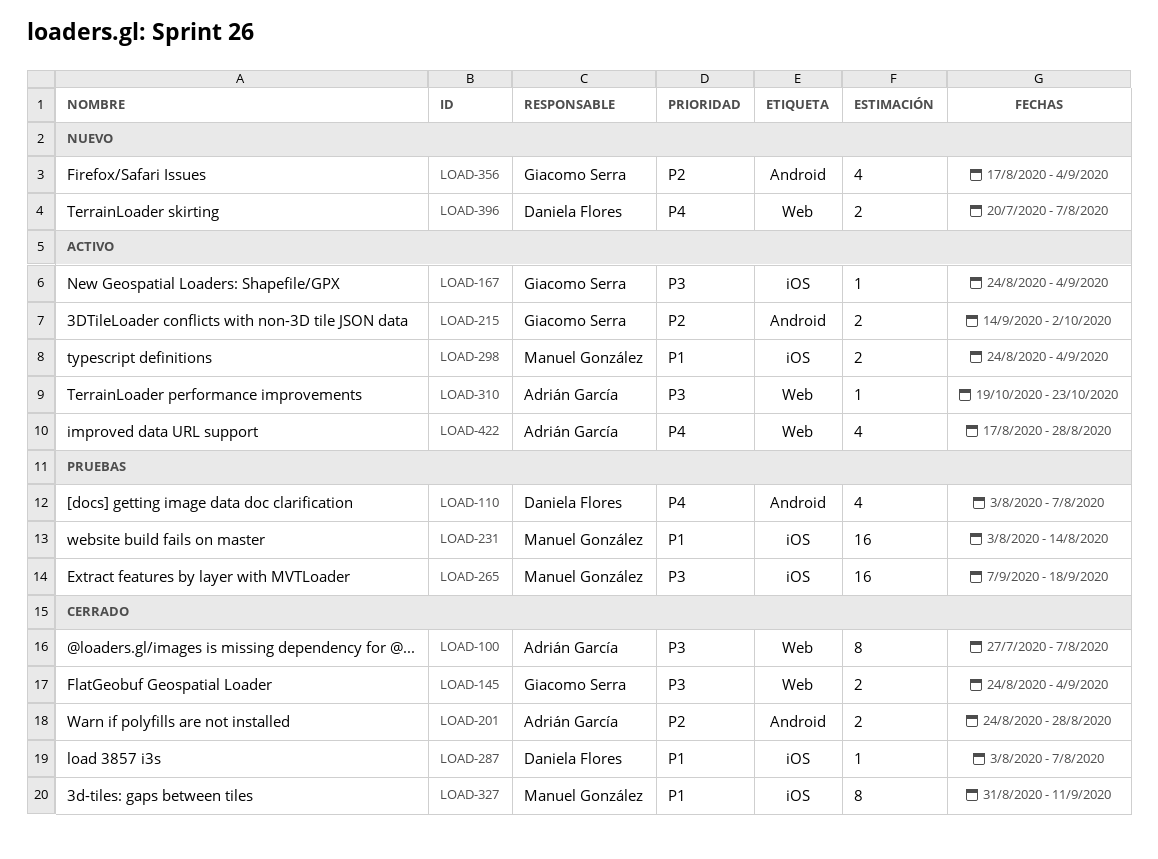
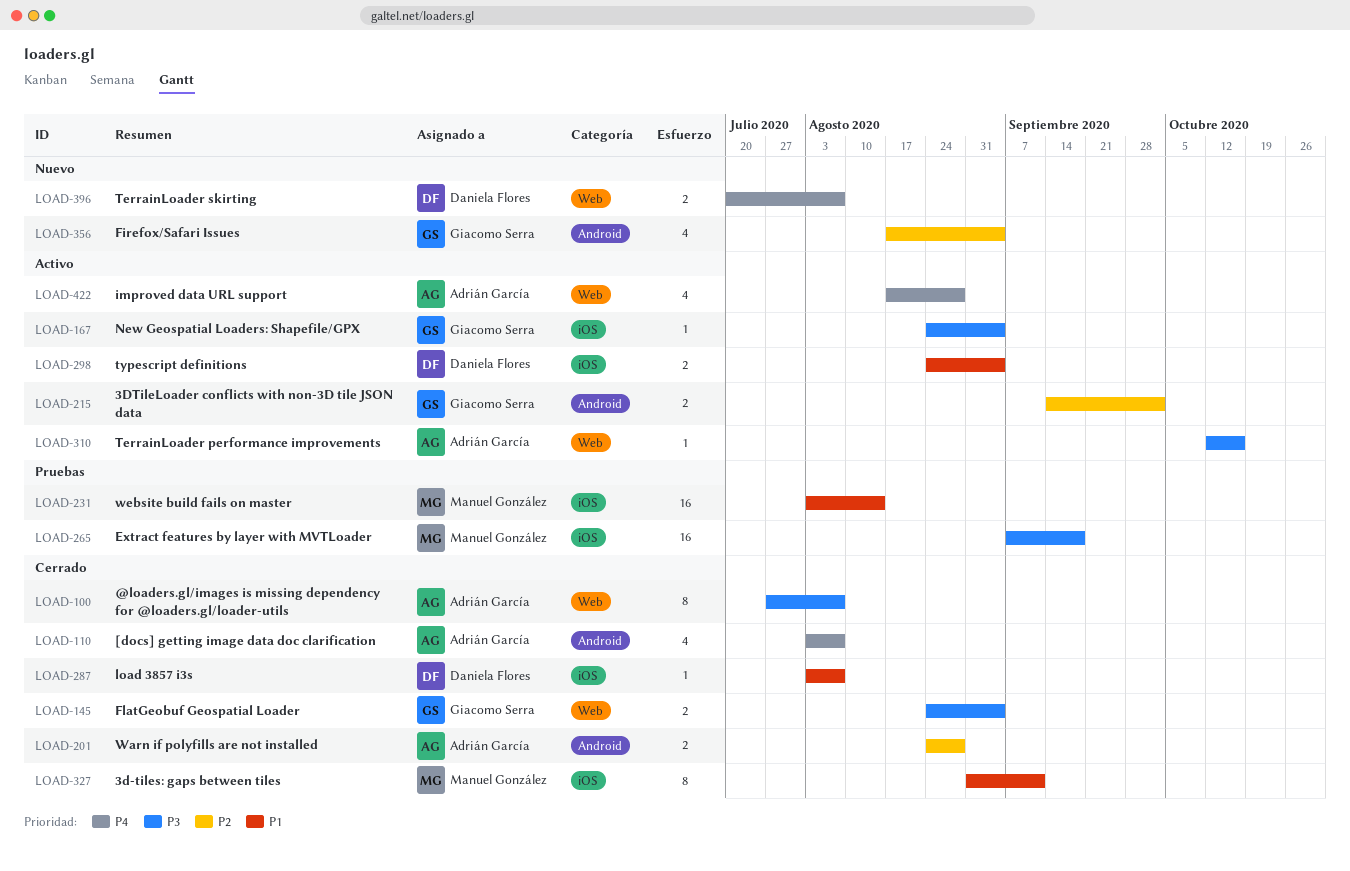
LOAD-110, status: Pruebas -> Cerrado
LOAD-110, owner: Daniela Flores -> Adrián García
LOAD-298, owner: Manuel González -> Daniela Flores
LOAD-310, start: Oct 19 -> Oct 12
LOAD-310, due: Oct 23 -> Oct 16

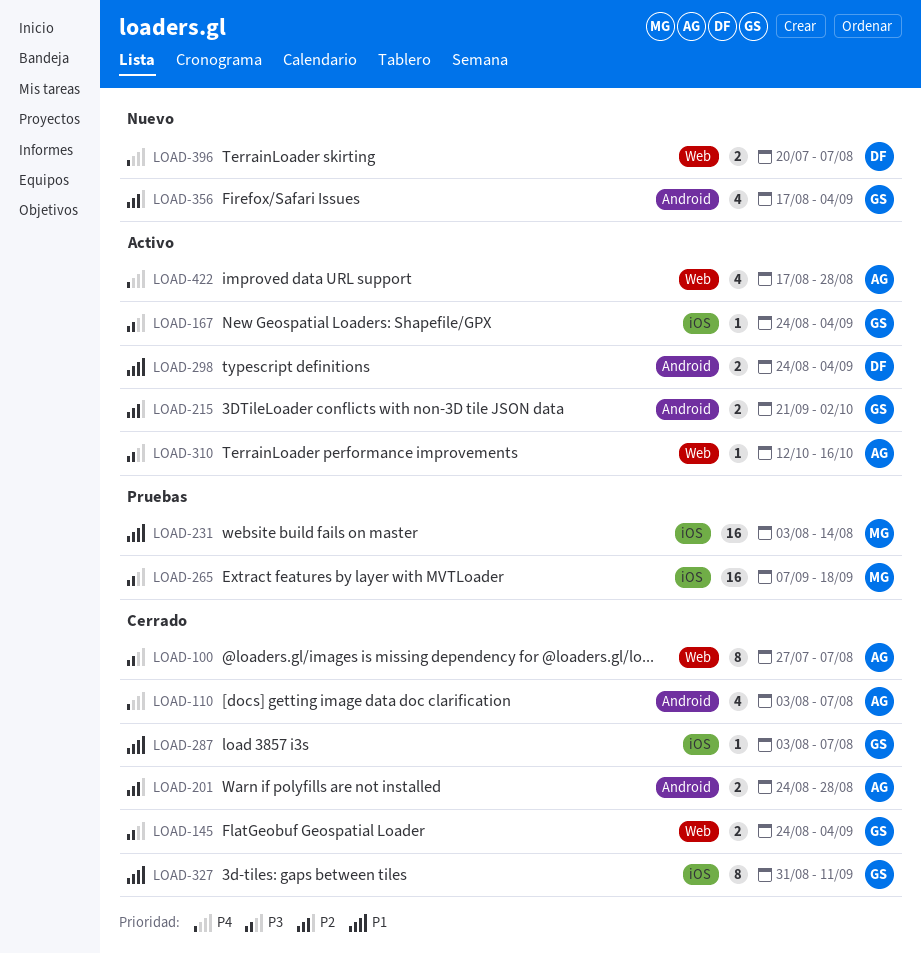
LOAD-215, start: Sep 14 -> Sep 21
LOAD-287, owner: Daniela Flores -> Giacomo Serra
LOAD-298, label: iOS -> Android
LOAD-327, owner: Manuel González -> Giacomo Serra

